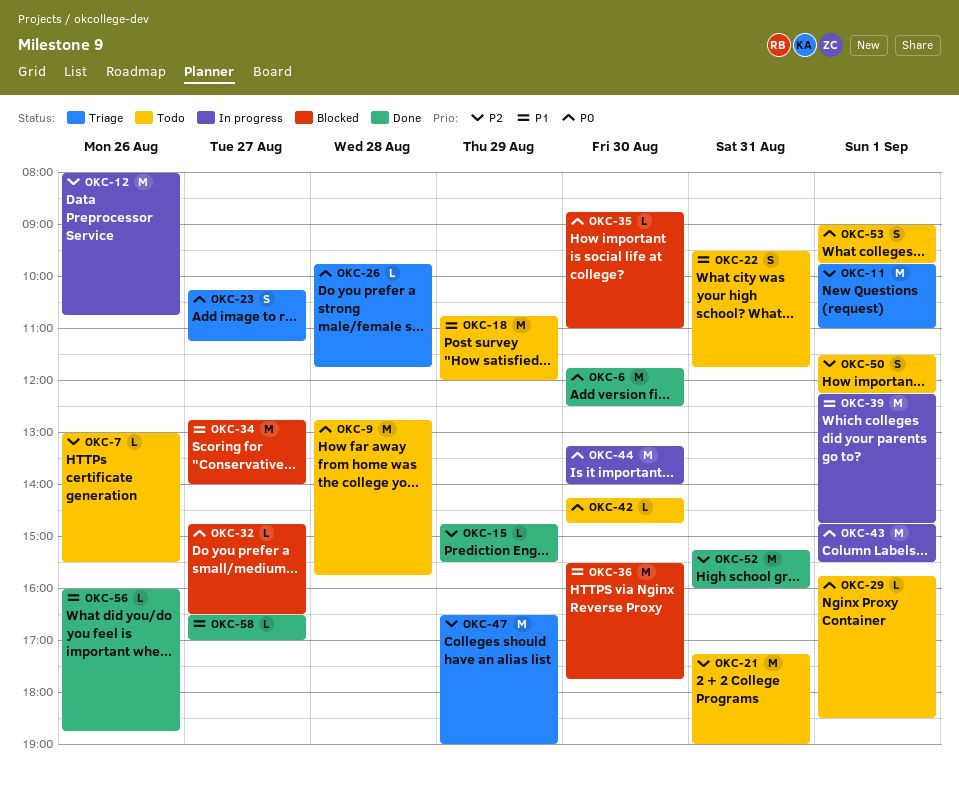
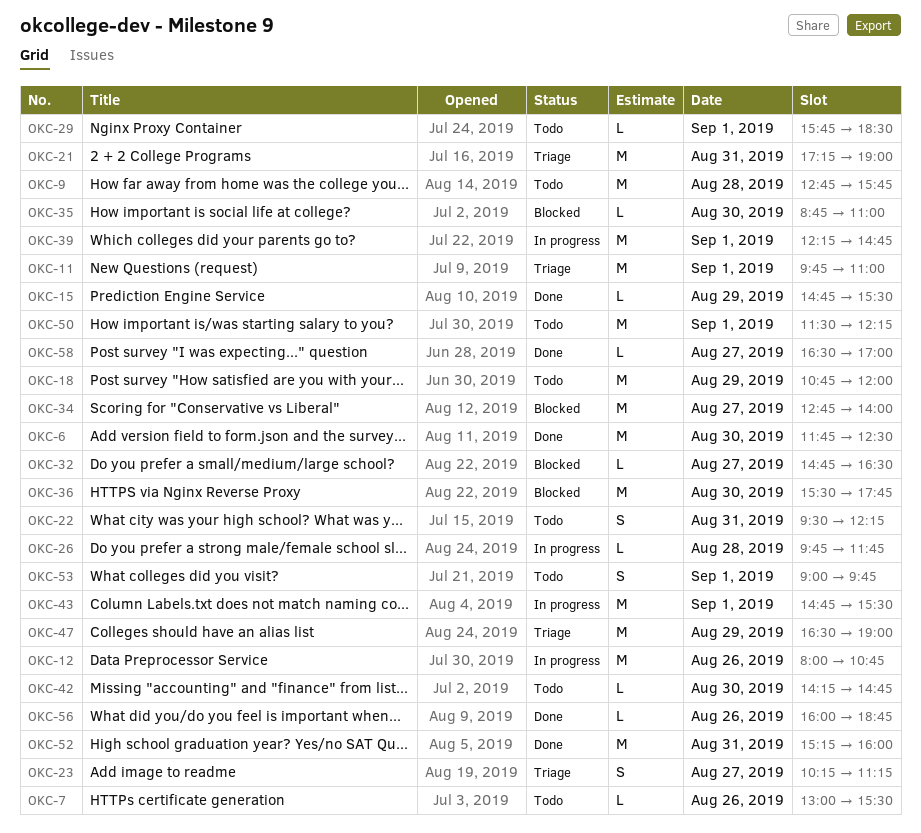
OKC-21, status: Todo -> Triage
OKC-22, ends: 11:45 -> 12:15
OKC-26, status: Triage -> In progress
OKC-44: present -> none
OKC-50, estimate: S -> M

